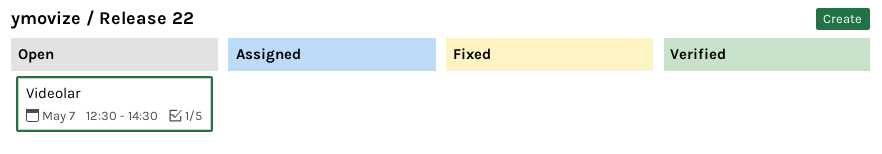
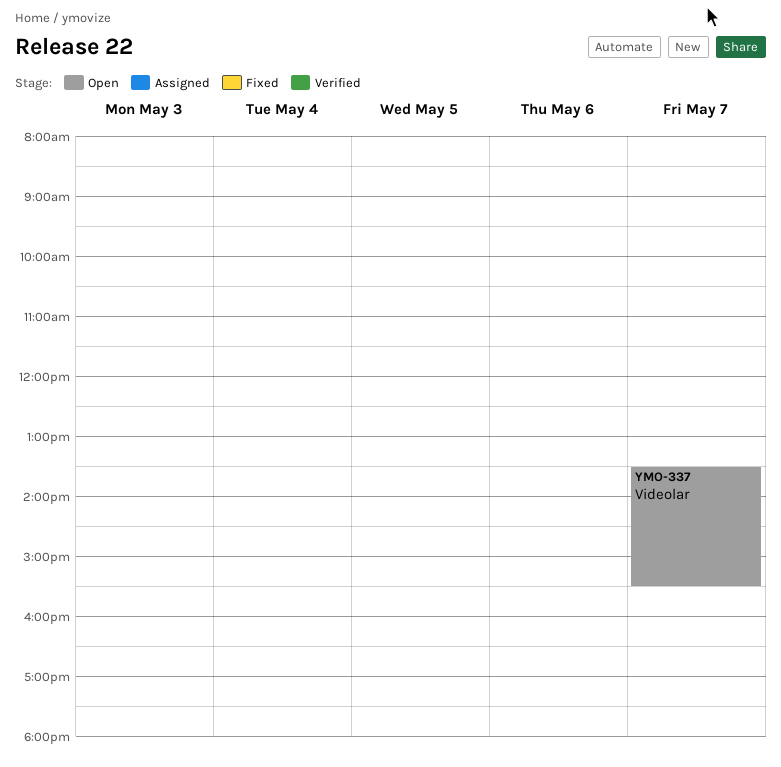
Videolar, begins: 12:30 -> 13:30
Videolar, ends: 14:30 -> 15:30

